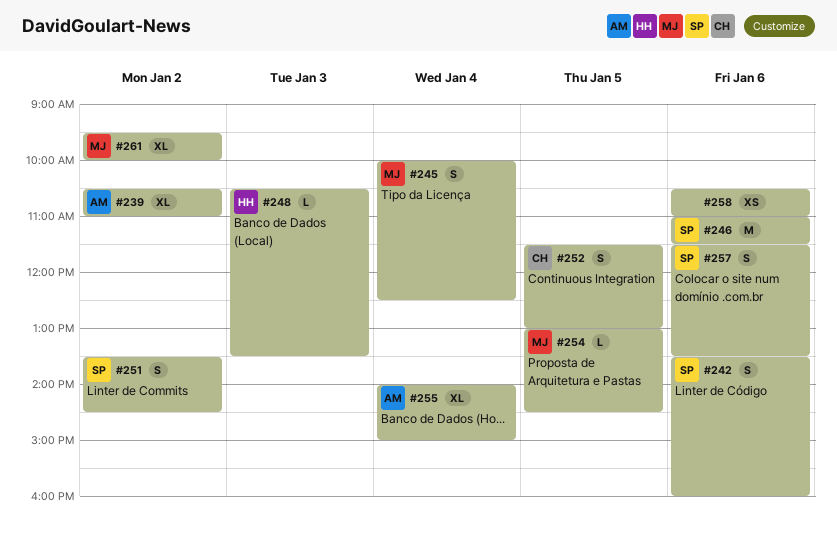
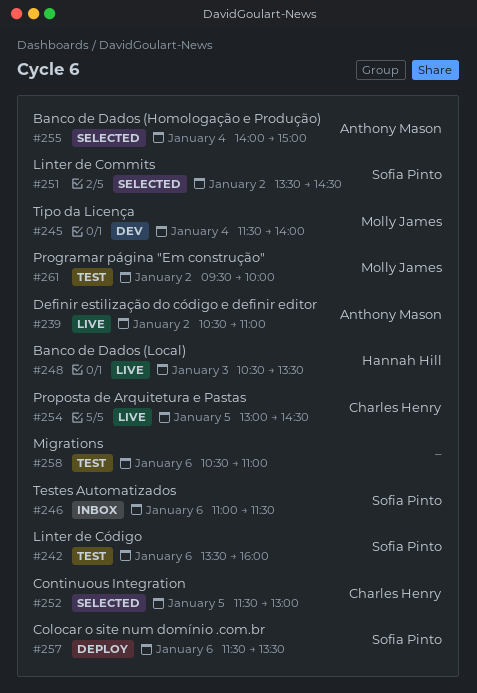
#245, begins: 10:00 -> 11:30
#245, ends: 12:30 -> 14:00
#254, owner: Molly James -> Charles Henry

